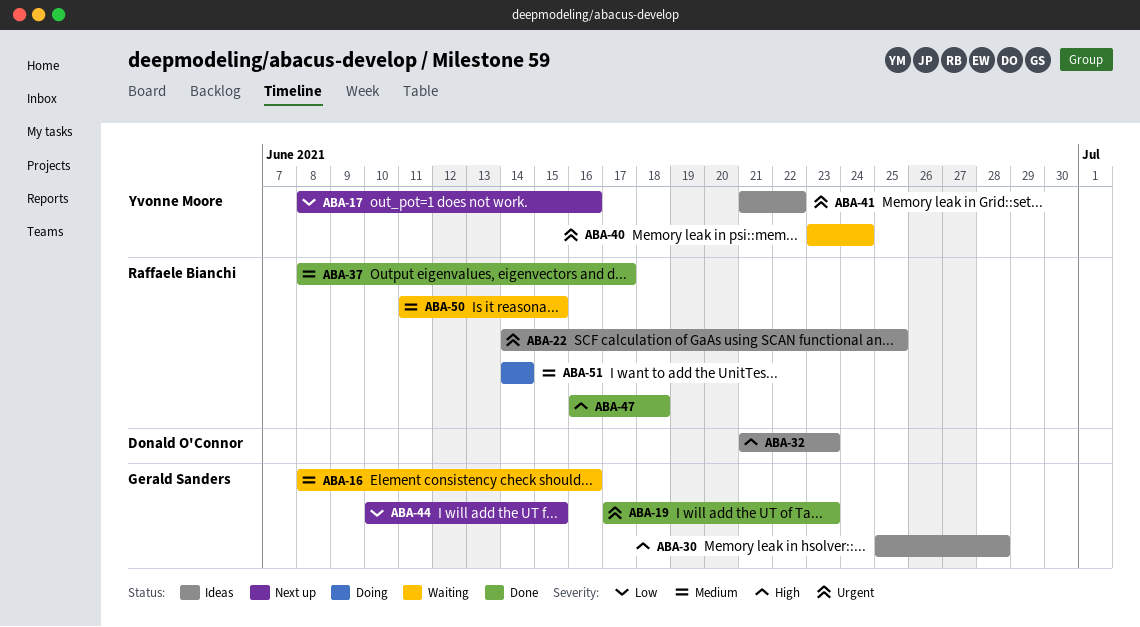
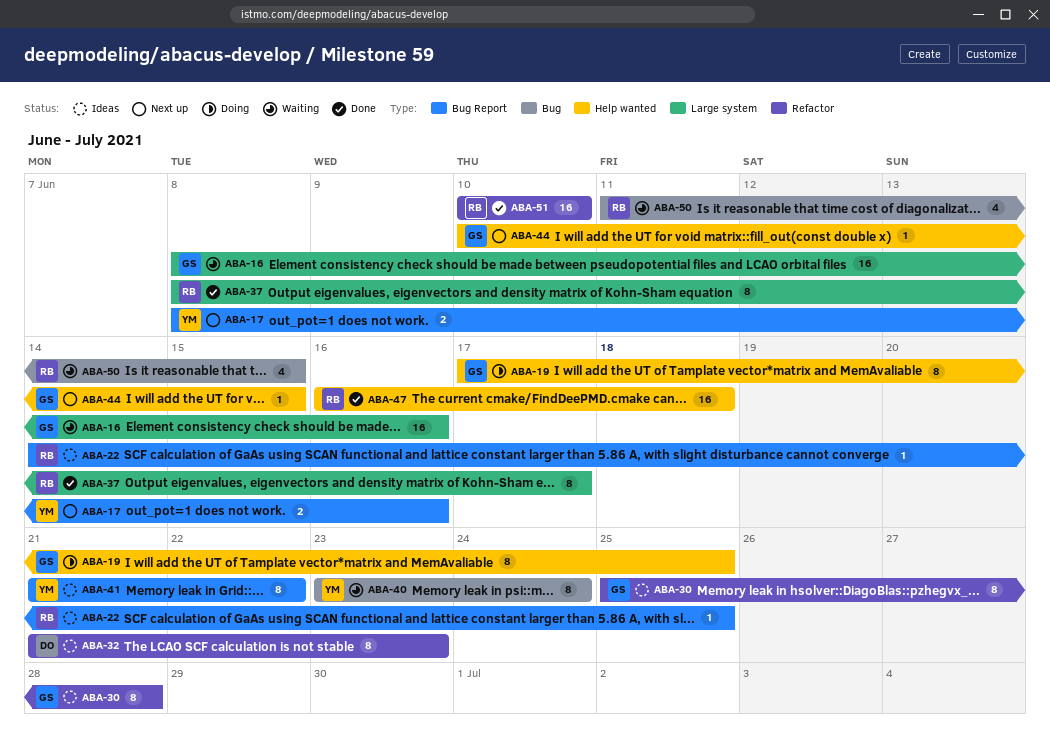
ABA-19, status: Done -> Doing
ABA-19, due: Jun 23 -> Jun 25
ABA-51, status: Doing -> Done
ABA-51, start: Jun 14 -> Jun 10
ABA-51, due: Jun 14 -> Jun 10

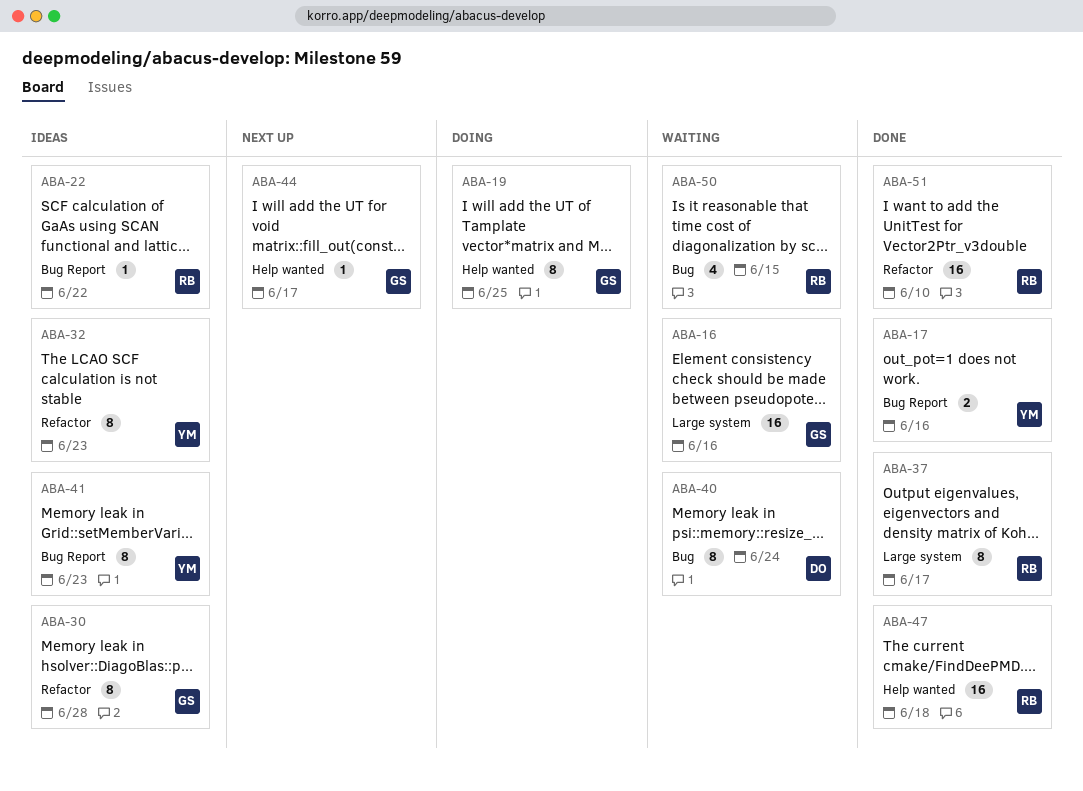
ABA-17, status: Next up -> Done
ABA-22, due: Jun 25 -> Jun 22
ABA-32, owner: DO -> YM
ABA-40, owner: YM -> DO
ABA-41, due: Jun 22 -> Jun 23
ABA-44, due: Jun 15 -> Jun 17

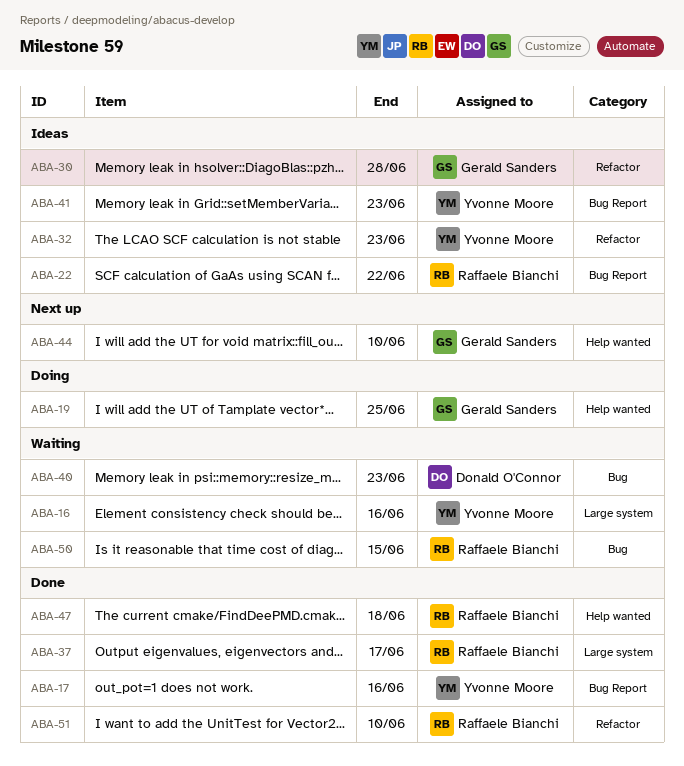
ABA-16, owner: Gerald Sanders -> Yvonne Moore
ABA-40, due: Jun 24 -> Jun 23
ABA-44, due: Jun 17 -> Jun 10

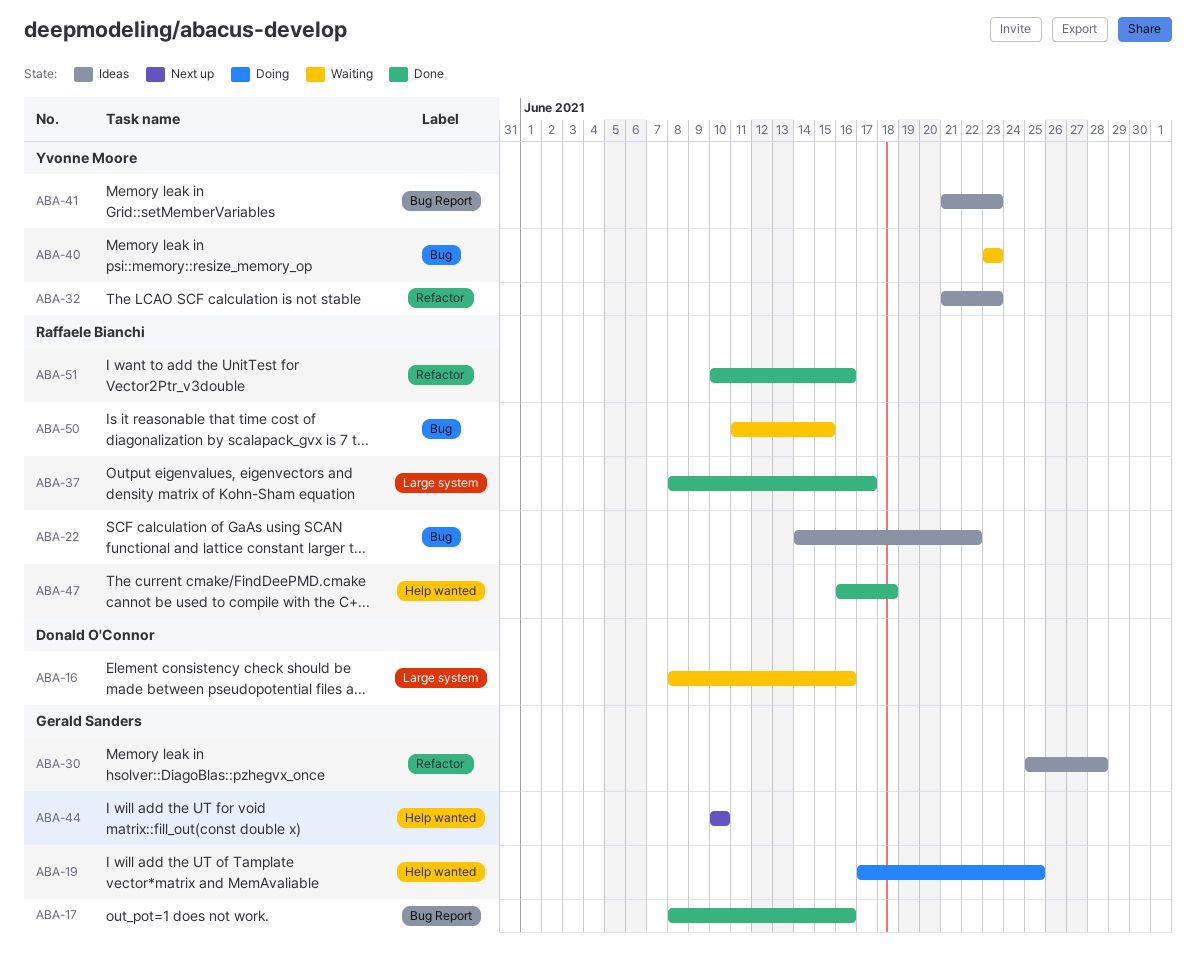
ABA-16, owner: Yvonne Moore -> Donald O'Connor
ABA-17, owner: Yvonne Moore -> Gerald Sanders
ABA-22, label: Bug Report -> Bug
ABA-40, owner: Donald O'Connor -> Yvonne Moore
ABA-51, due: Jun 10 -> Jun 16

